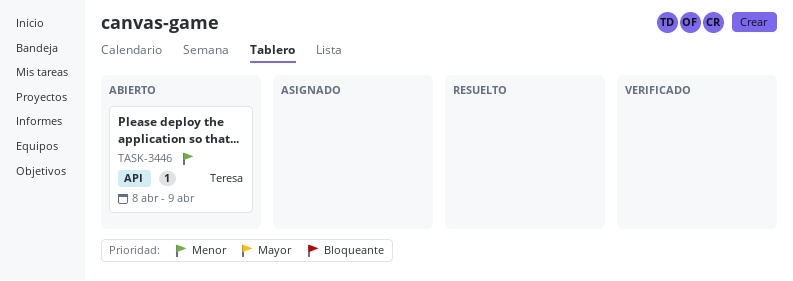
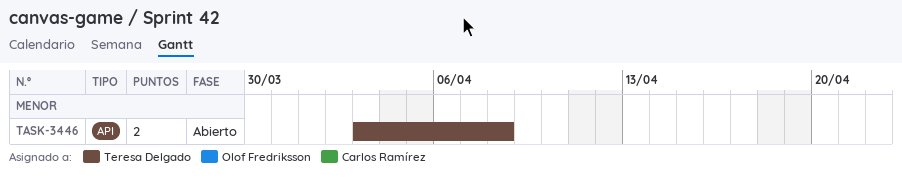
TASK-3446, estimate: 1 -> 2
TASK-3446, start: Apr 8 -> Apr 3
TASK-3446, due: Apr 9 -> Apr 8

